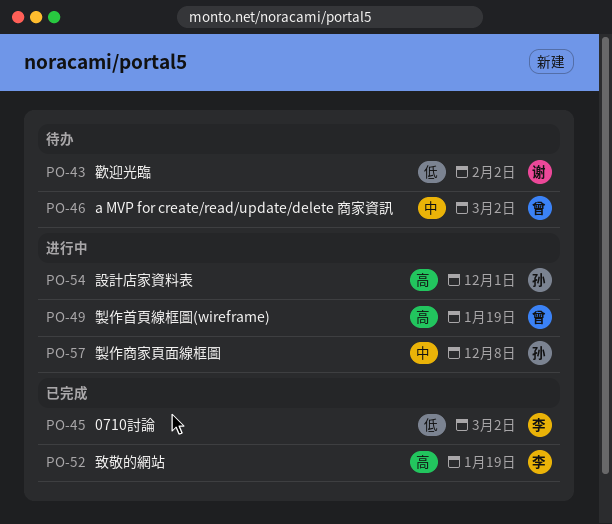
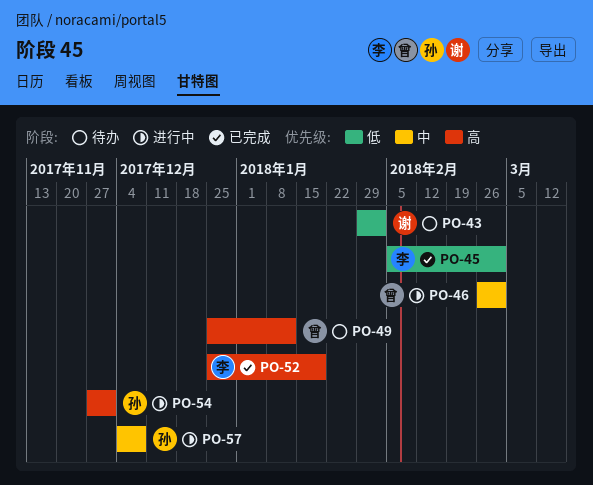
PO-46, status: 待办 -> 进行中
PO-49, status: 进行中 -> 待办
PO-49, due: Jan 19 -> Jan 12

